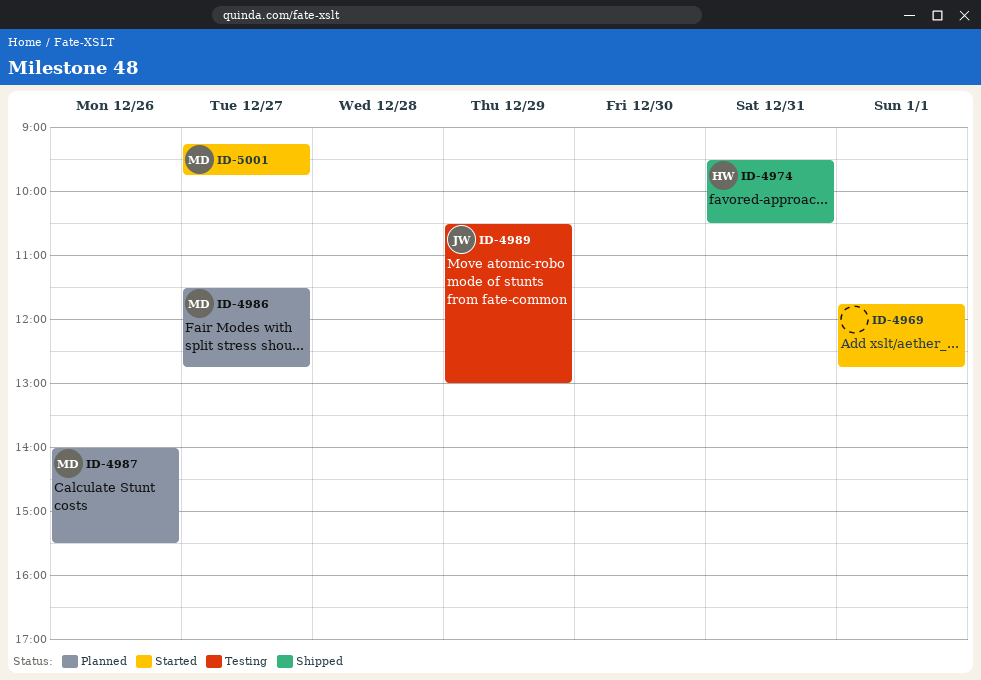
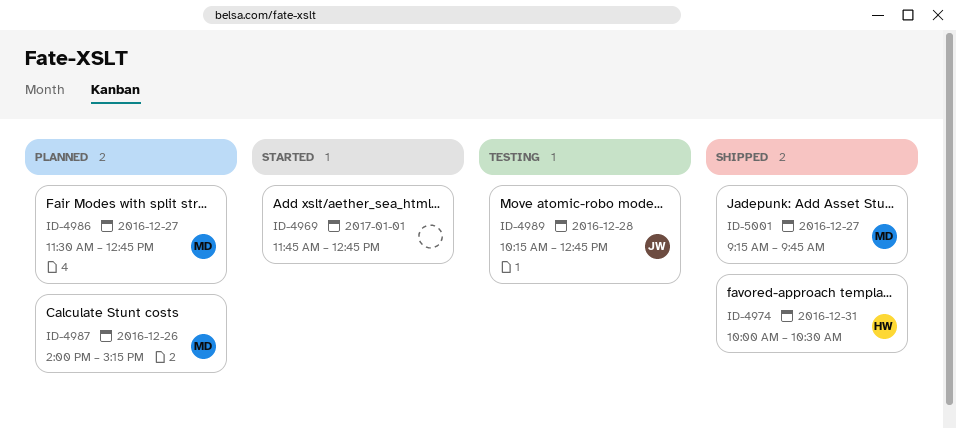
ID-4974, begins: 09:30 -> 10:00
ID-4987, ends: 15:30 -> 15:15
ID-4989, day: Dec 29 -> Dec 28
ID-4989, begins: 10:30 -> 10:15
ID-4989, ends: 13:00 -> 12:45
ID-5001, status: Started -> Shipped

